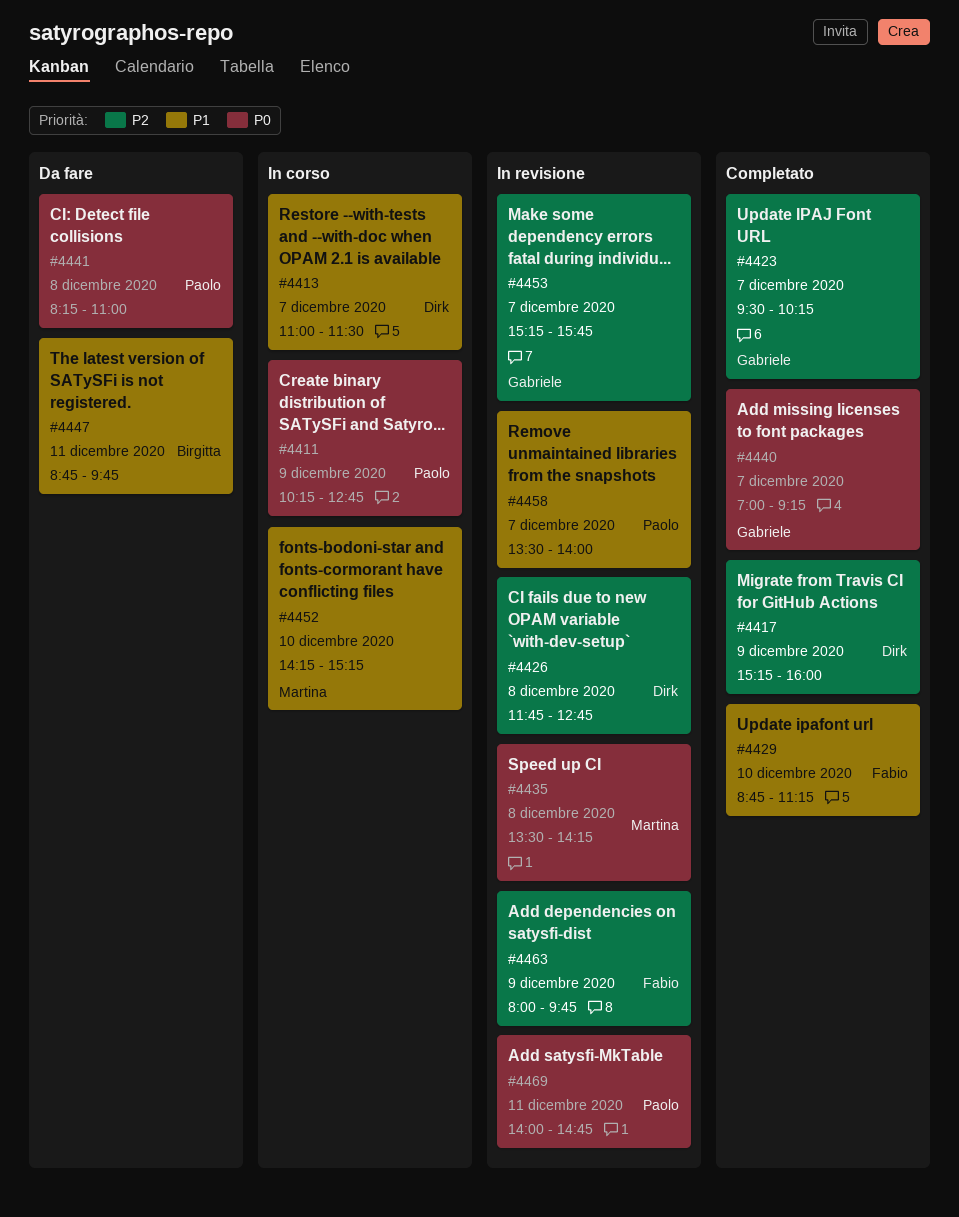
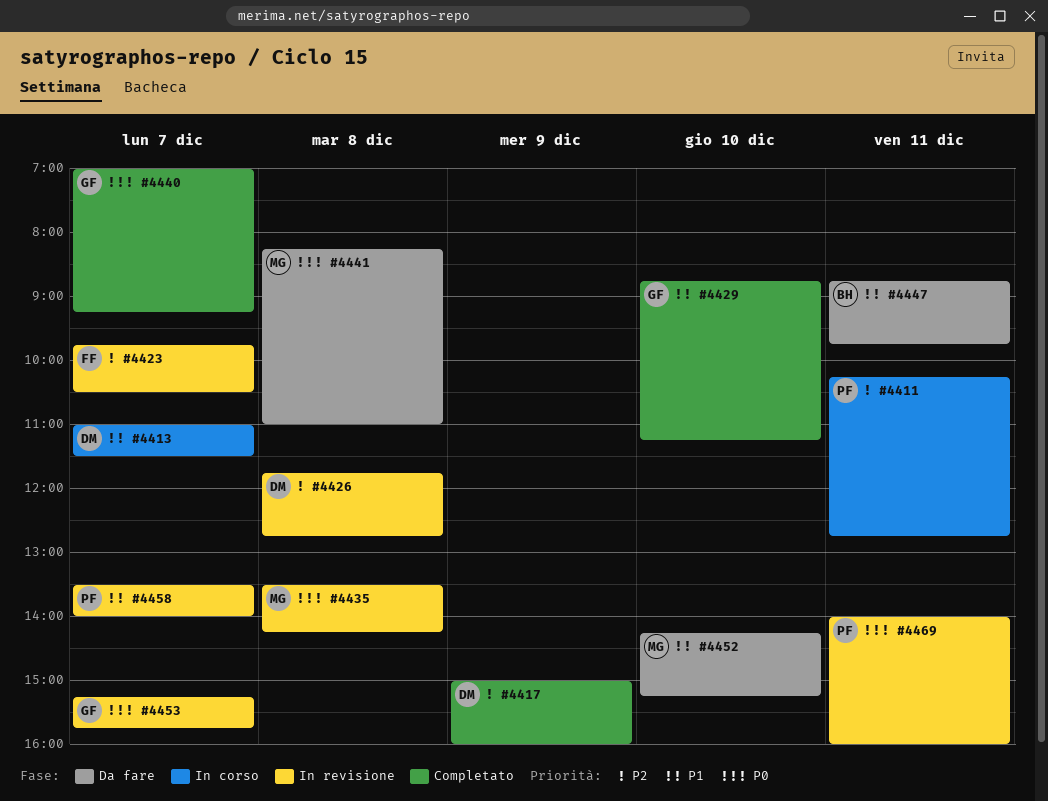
#4411, priority: P0 -> P2
#4411, day: Dec 9 -> Dec 11
#4417, begins: 15:15 -> 15:00
#4423, status: Completato -> In revisione
#4423, owner: Gabriele -> Fabio
#4423, begins: 09:30 -> 09:45
#4423, ends: 10:15 -> 10:30
#4429, owner: Fabio -> Gabriele
#4441, owner: Paolo -> Martina
#4452, status: In corso -> Da fare
#4453, priority: P2 -> P0
#4463: present -> none
#4469, ends: 14:45 -> 16:00

